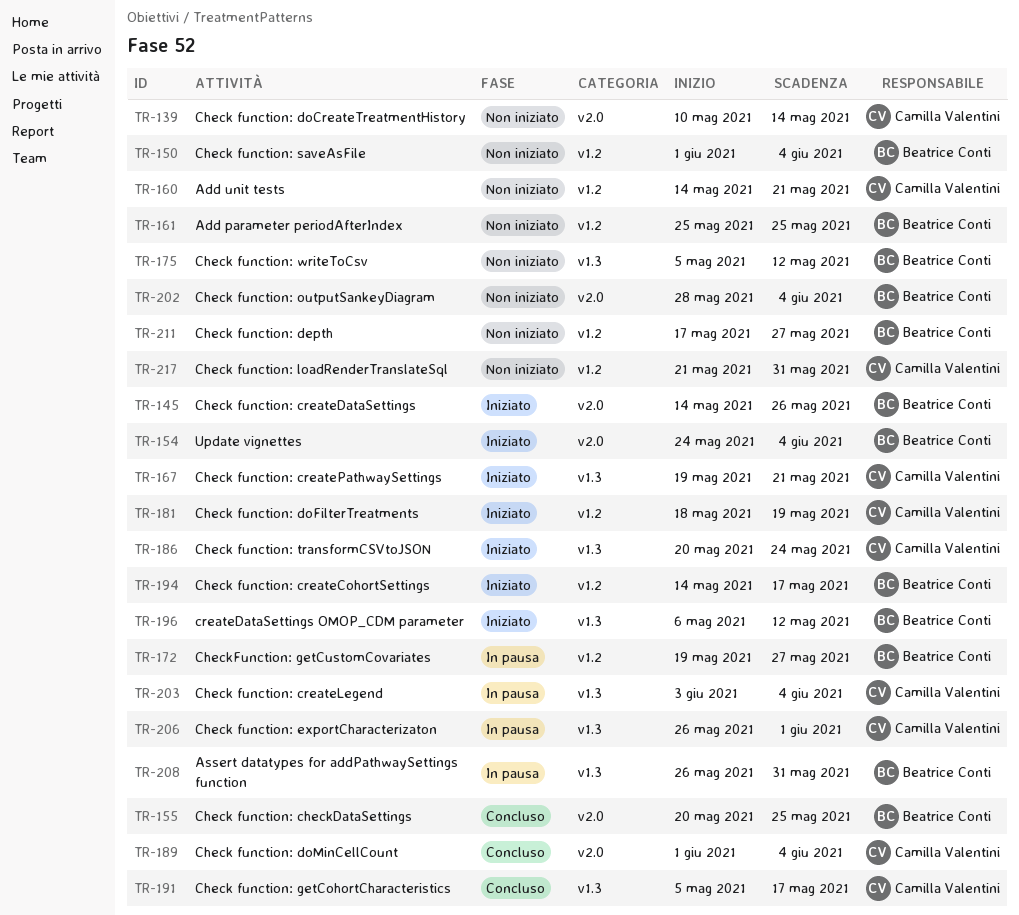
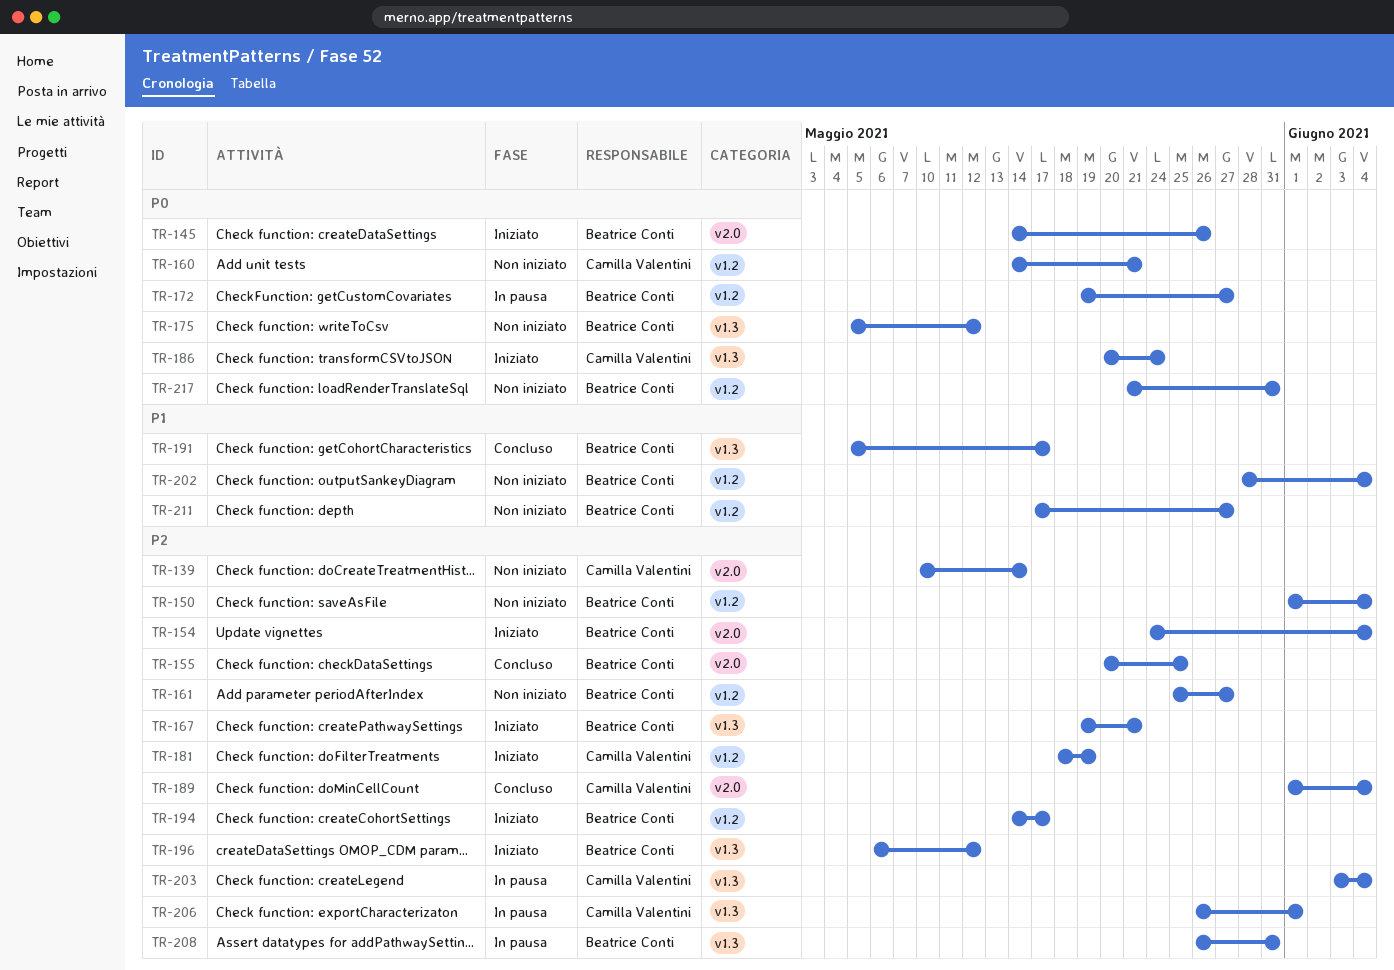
TR-161, due: May 25 -> May 27
TR-167, owner: Camilla Valentini -> Beatrice Conti
TR-191, owner: Camilla Valentini -> Beatrice Conti
TR-202, label: v2.0 -> v1.2
TR-217, owner: Camilla Valentini -> Beatrice Conti

